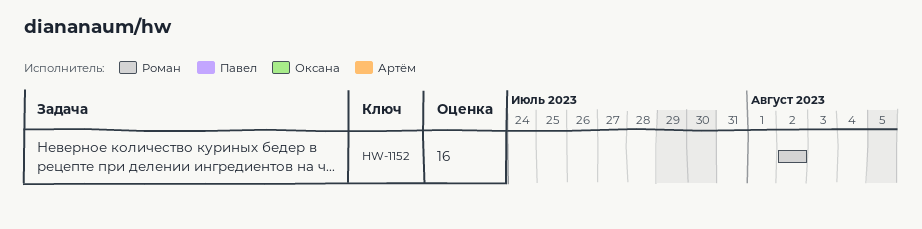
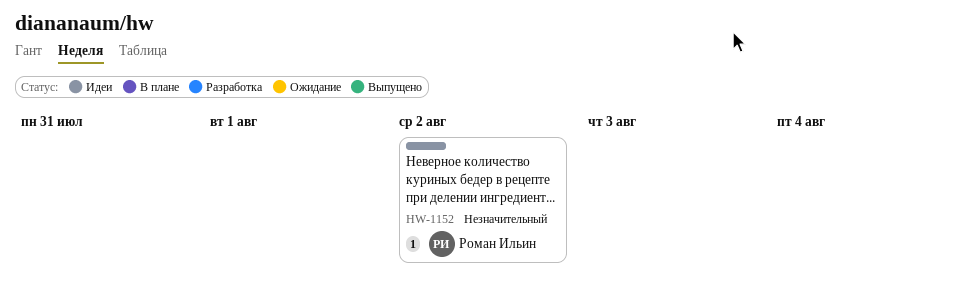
HW-1152, estimate: 16 -> 1

